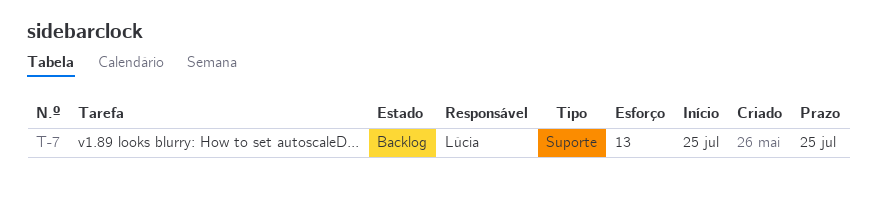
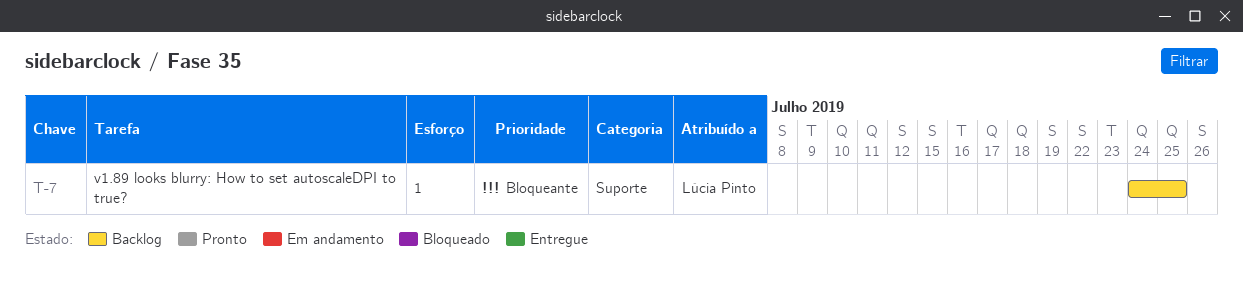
T-7, estimate: 13 -> 1
T-7, start: Jul 25 -> Jul 24

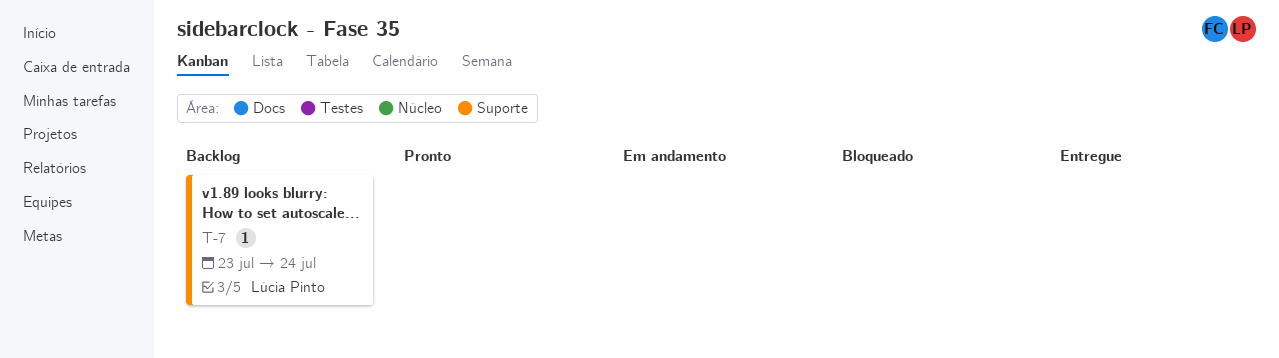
T-7, start: Jul 24 -> Jul 23
T-7, due: Jul 25 -> Jul 24

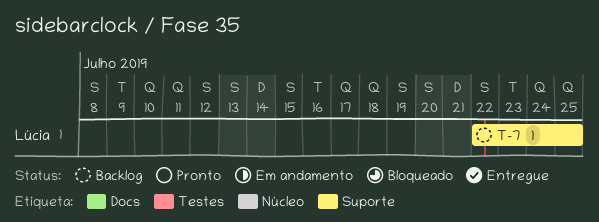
T-7, start: Jul 23 -> Jul 22
T-7, due: Jul 24 -> Jul 25

